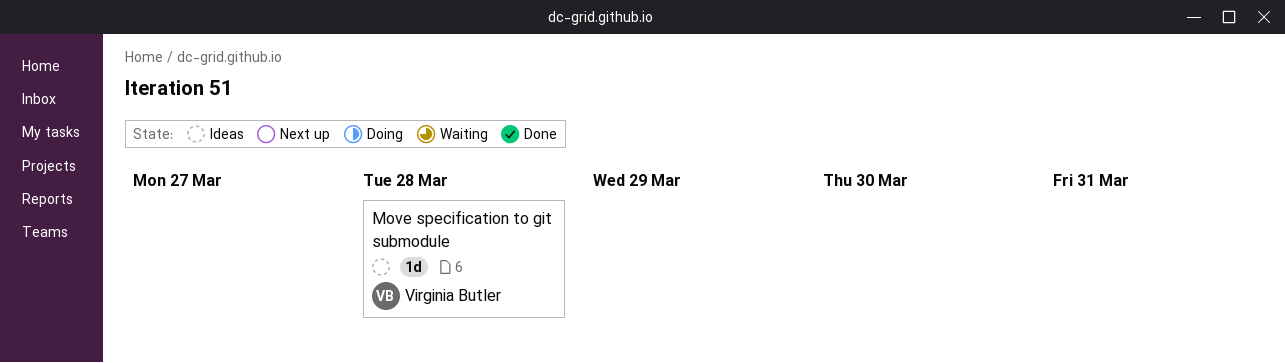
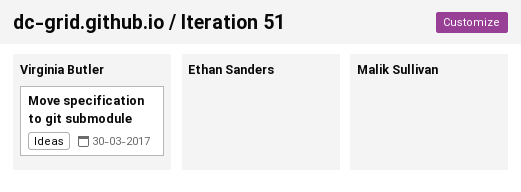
Move specification to git submodule, due: Mar 28 -> Mar 30

